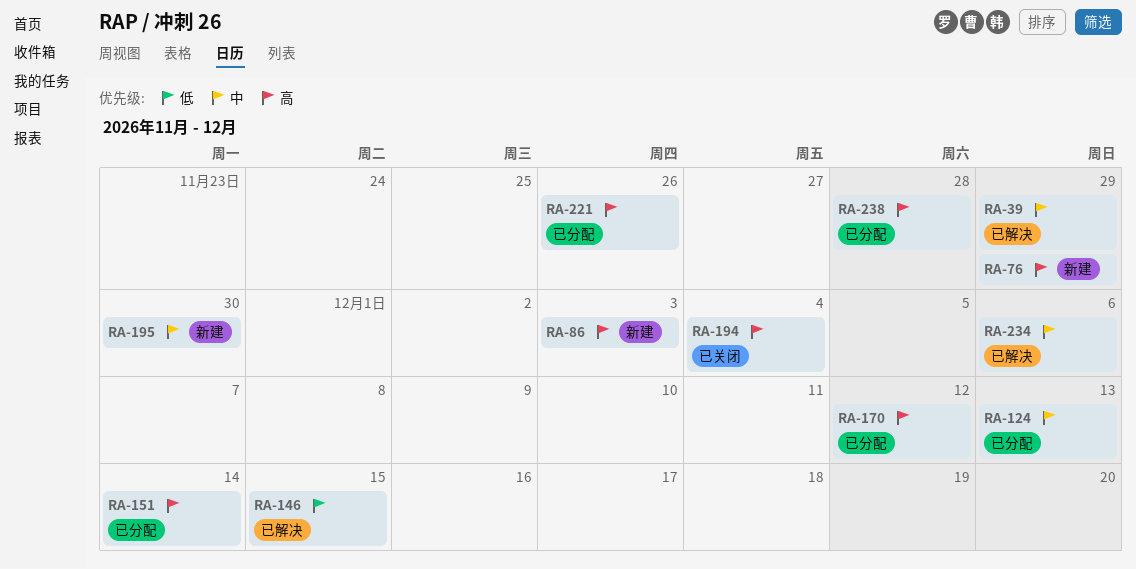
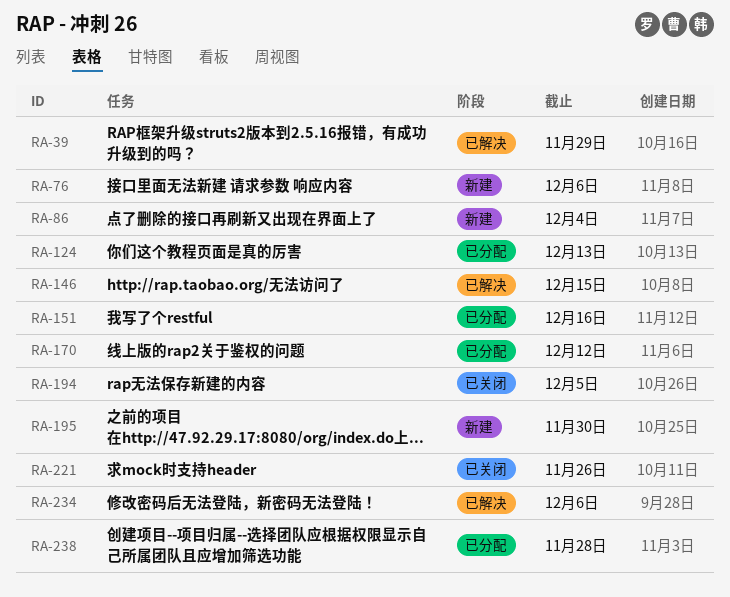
RA-76, due: Nov 29 -> Dec 6
RA-86, due: Dec 3 -> Dec 4
RA-151, due: Dec 14 -> Dec 16
RA-194, due: Dec 4 -> Dec 5
RA-221, status: 已分配 -> 已关闭

